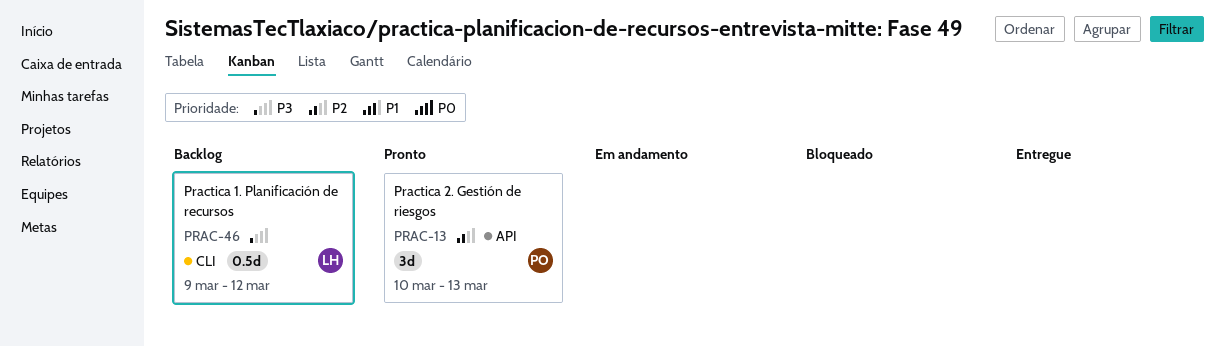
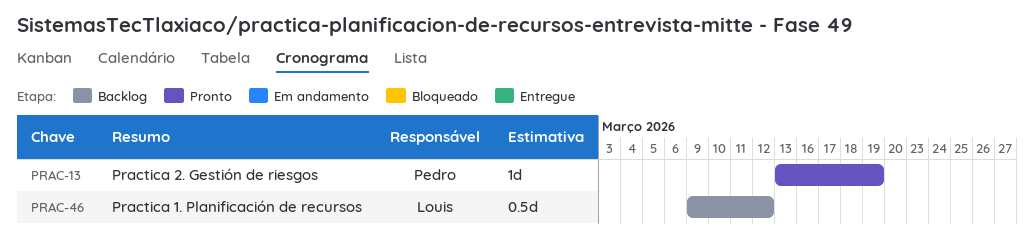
PRAC-13, estimate: 3d -> 1d
PRAC-13, start: Mar 10 -> Mar 13
PRAC-13, due: Mar 13 -> Mar 19

